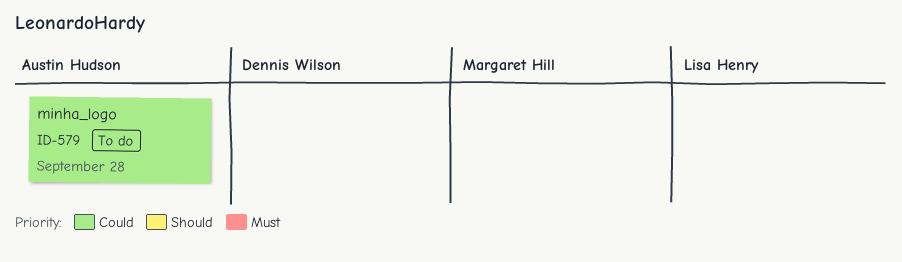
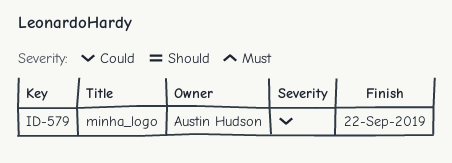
ID-579, due: Sep 28 -> Sep 22

